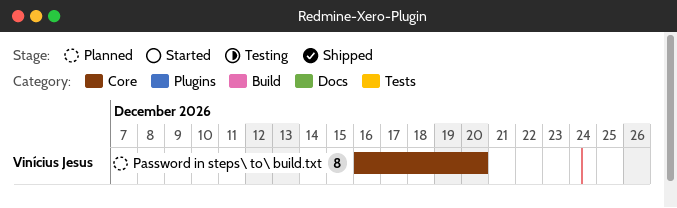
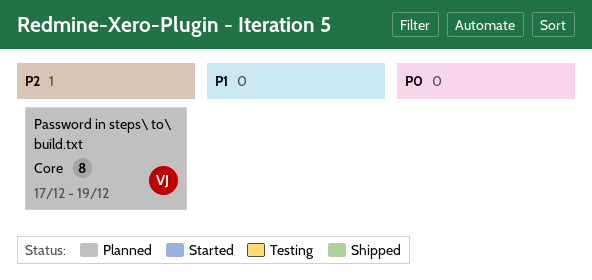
Password in steps\ to\ build.txt, start: Dec 16 -> Dec 17
Password in steps\ to\ build.txt, due: Dec 20 -> Dec 19

